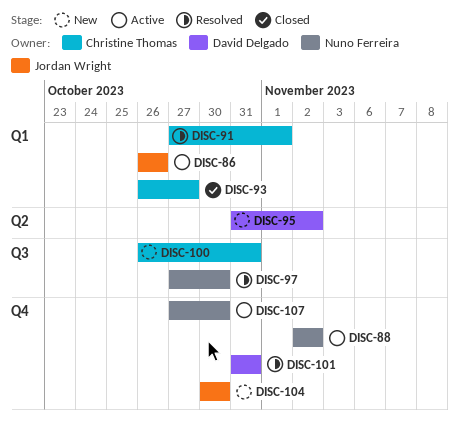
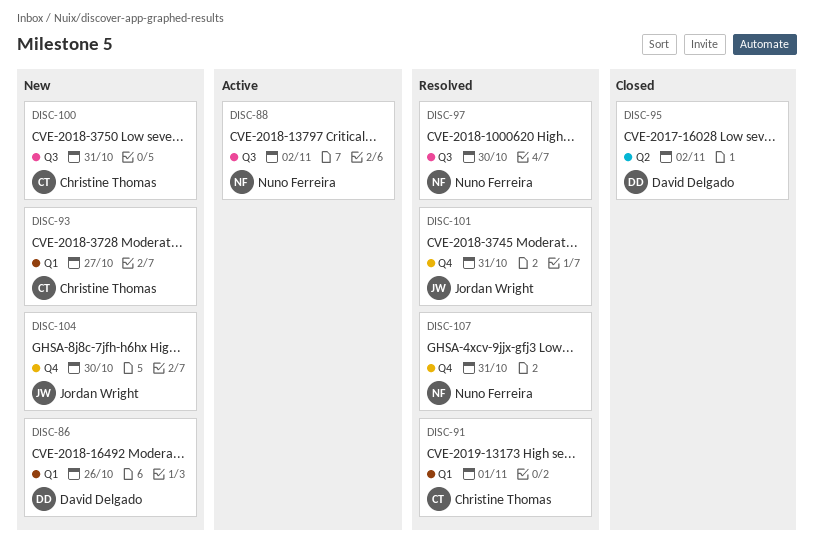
DISC-86, status: Active -> New
DISC-86, owner: Jordan Wright -> David Delgado
DISC-88, label: Q4 -> Q3
DISC-93, status: Closed -> New
DISC-95, status: New -> Closed
DISC-101, owner: David Delgado -> Jordan Wright
DISC-107, status: Active -> Resolved
DISC-107, due: Oct 30 -> Oct 31

